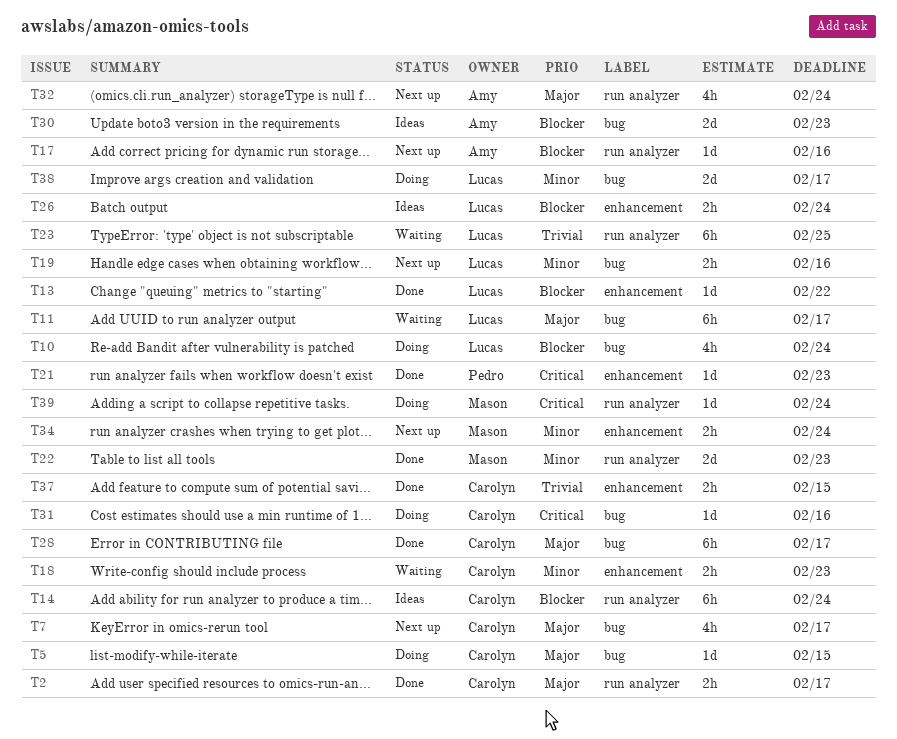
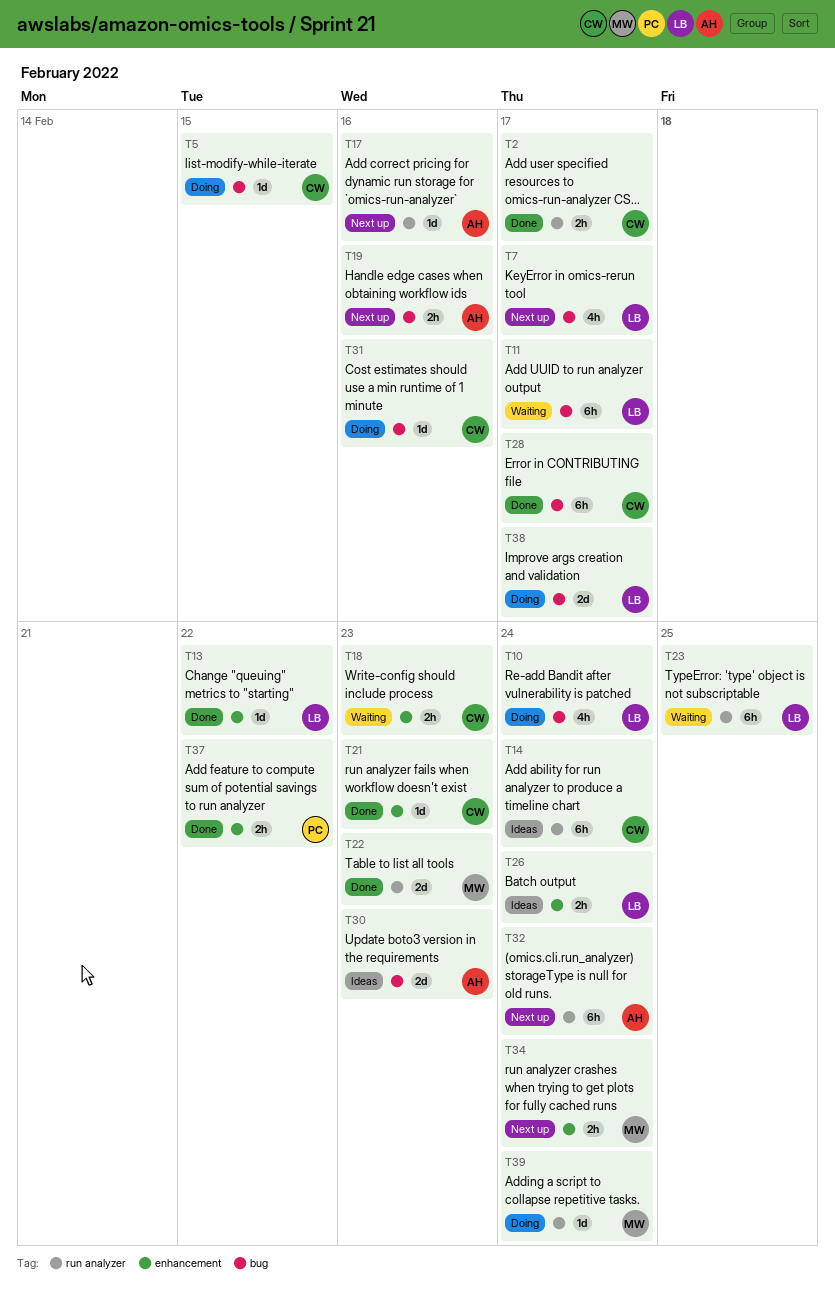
T7, owner: Carolyn -> Lucas
T19, owner: Lucas -> Amy
T21, owner: Pedro -> Carolyn
T32, estimate: 4h -> 6h
T37, owner: Carolyn -> Pedro
T37, due: Feb 15 -> Feb 22

